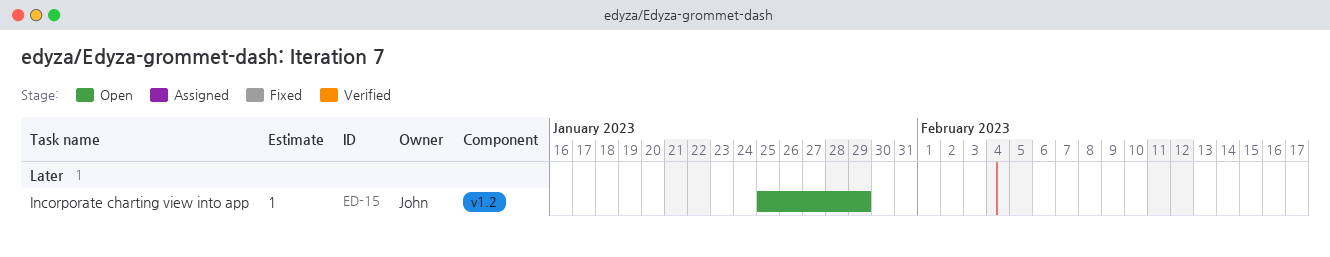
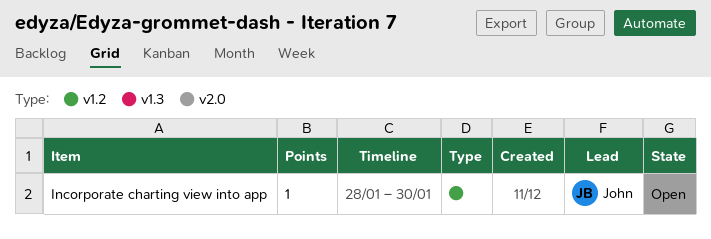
Incorporate charting view into app, start: Jan 25 -> Jan 28
Incorporate charting view into app, due: Jan 29 -> Jan 30

